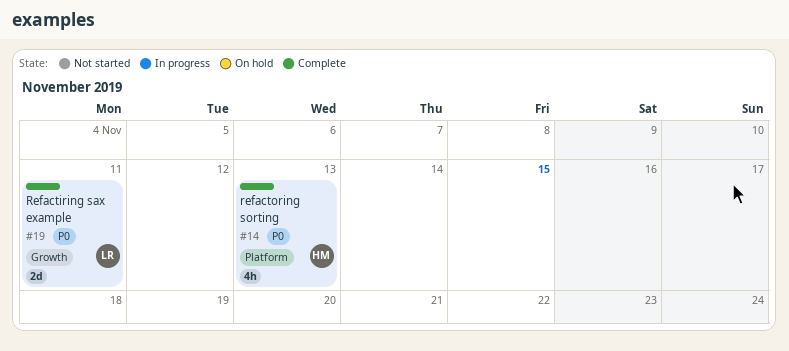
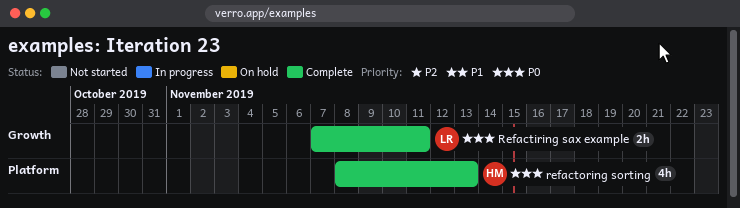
Refactiring sax example, estimate: 2d -> 2h

